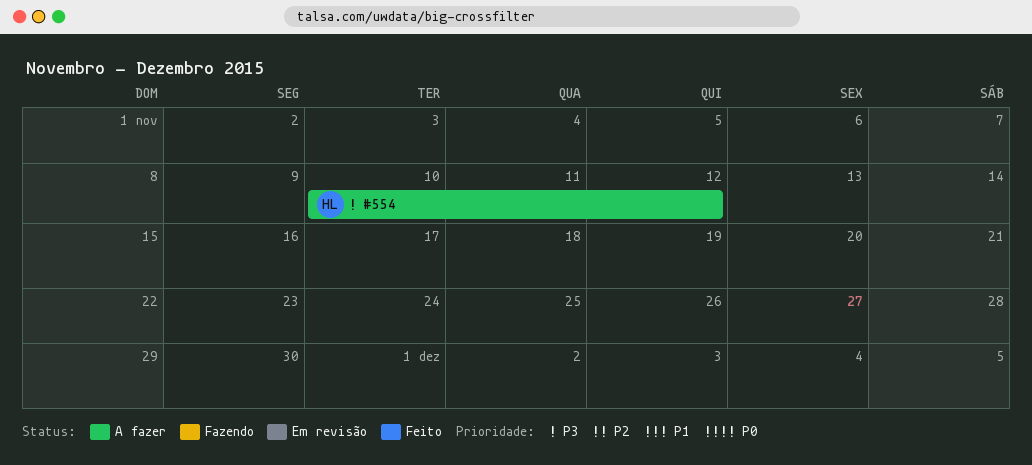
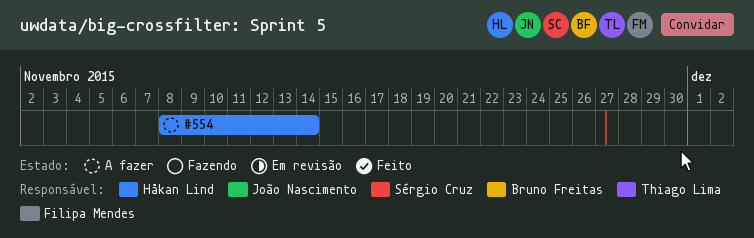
#554, start: Nov 10 -> Nov 8
#554, due: Nov 12 -> Nov 14

